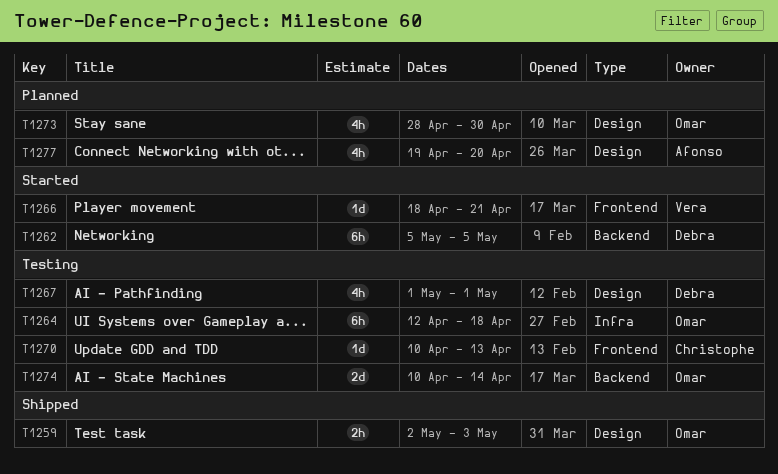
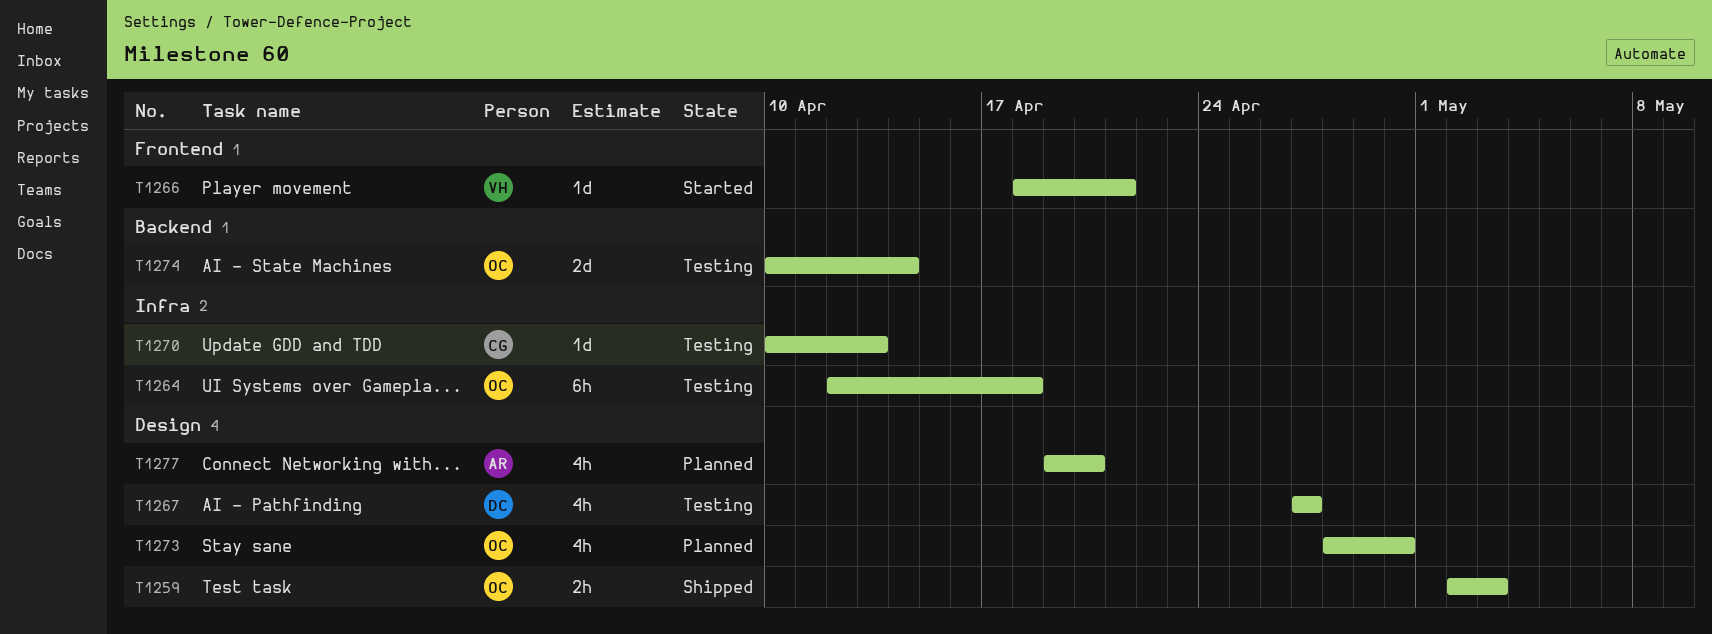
T1262: present -> none
T1267, start: May 1 -> Apr 27
T1267, due: May 1 -> Apr 27
T1270, label: Frontend -> Infra

